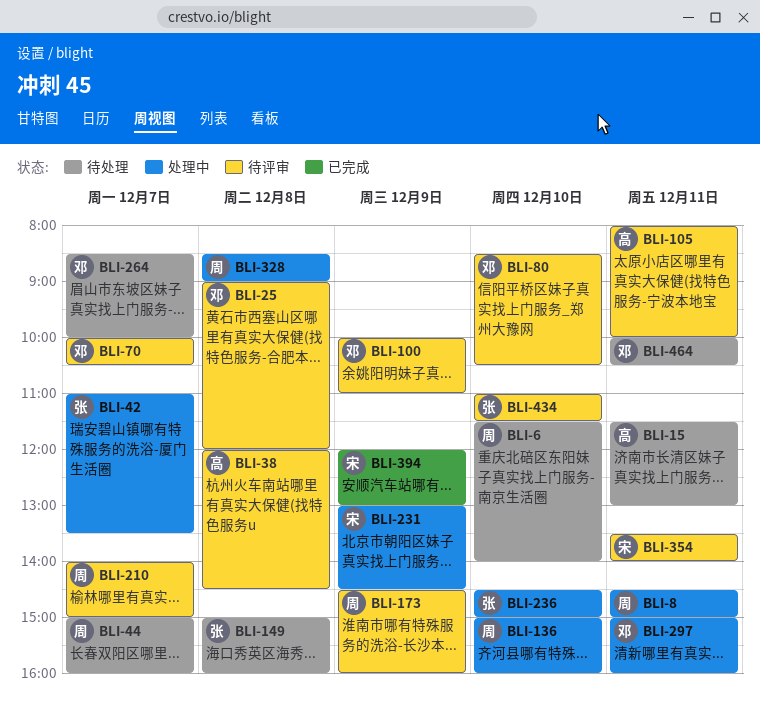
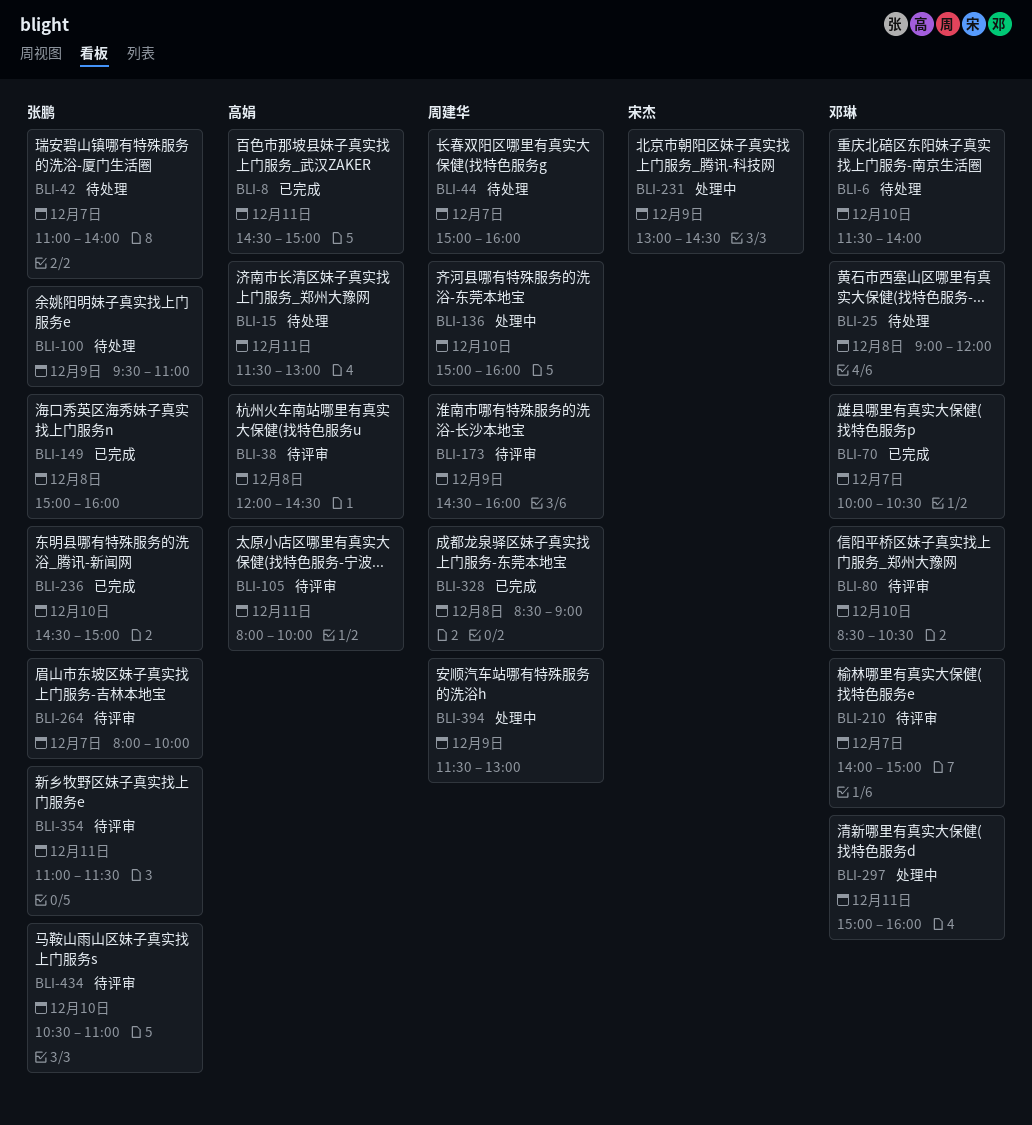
BLI-6, owner: 周建华 -> 邓琳
BLI-8, status: 处理中 -> 已完成
BLI-8, owner: 周建华 -> 高娟
BLI-25, status: 待评审 -> 待处理
BLI-42, status: 处理中 -> 待处理
BLI-42, ends: 13:30 -> 14:00
BLI-70, status: 待评审 -> 已完成
BLI-100, status: 待评审 -> 待处理
BLI-100, owner: 邓琳 -> 张鹏
BLI-100, begins: 10:00 -> 09:30
BLI-149, status: 待处理 -> 已完成
BLI-210, owner: 周建华 -> 邓琳
BLI-236, status: 处理中 -> 已完成
BLI-264, status: 待处理 -> 待评审
BLI-264, owner: 邓琳 -> 张鹏
BLI-264, begins: 08:30 -> 08:00
BLI-328, status: 处理中 -> 已完成
BLI-354, owner: 宋杰 -> 张鹏
BLI-354, begins: 13:30 -> 11:00
BLI-354, ends: 14:00 -> 11:30
BLI-394, status: 已完成 -> 处理中
BLI-394, owner: 宋杰 -> 周建华
BLI-394, begins: 12:00 -> 11:30
BLI-434, begins: 11:00 -> 10:30
BLI-434, ends: 11:30 -> 11:00
BLI-464: present -> none

